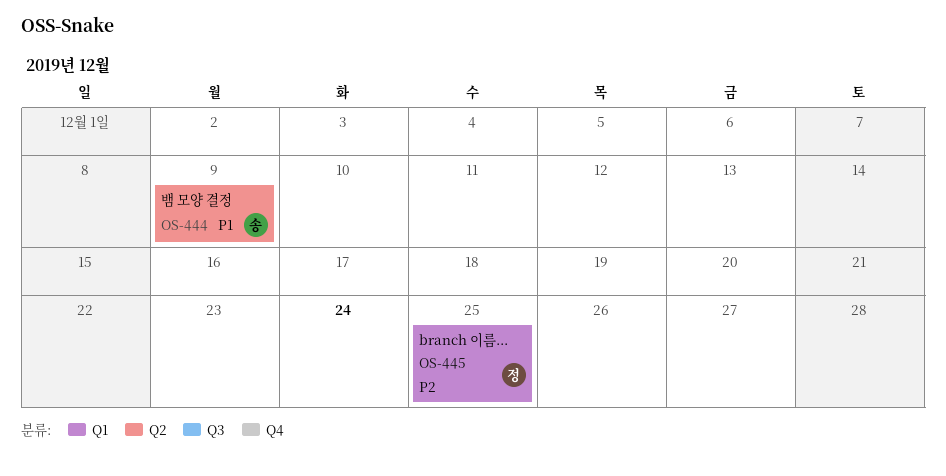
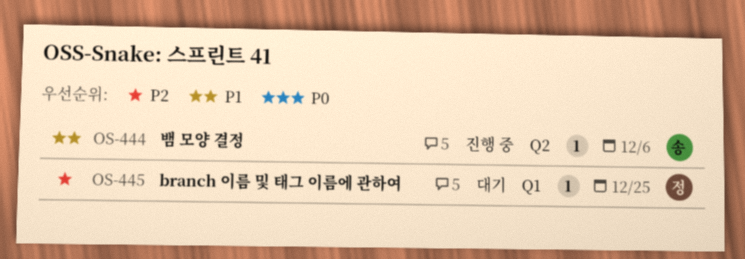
OS-444, due: Dec 9 -> Dec 6

